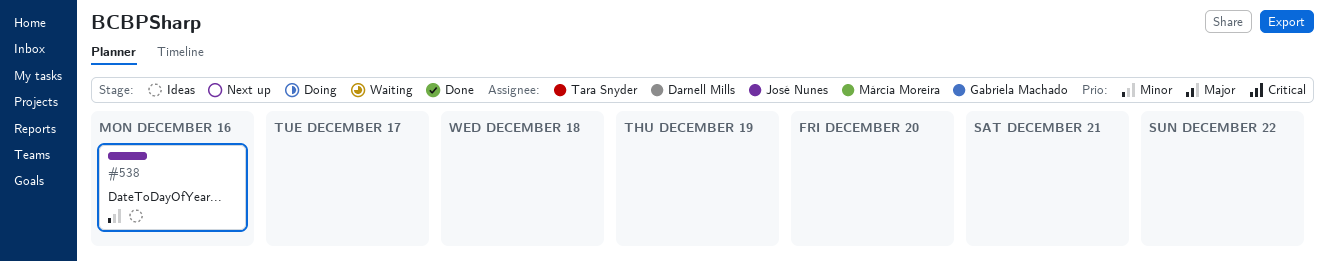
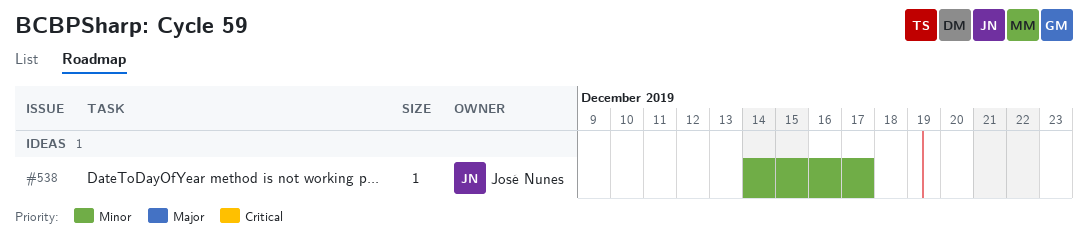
#538, due: Dec 16 -> Dec 17

